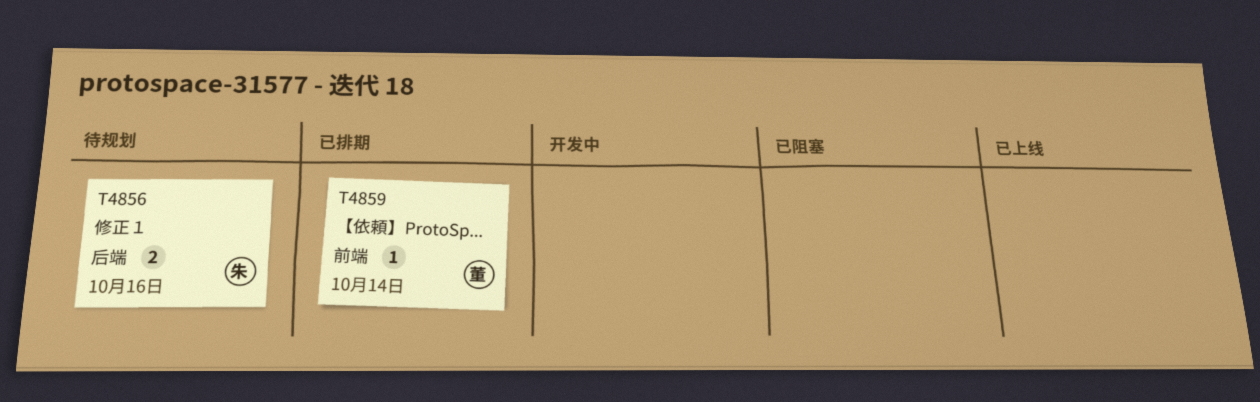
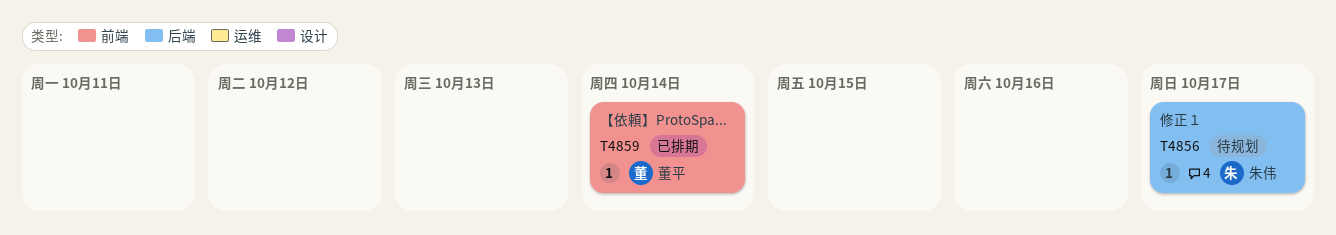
T4856, estimate: 2 -> 1
T4856, due: Oct 16 -> Oct 17

